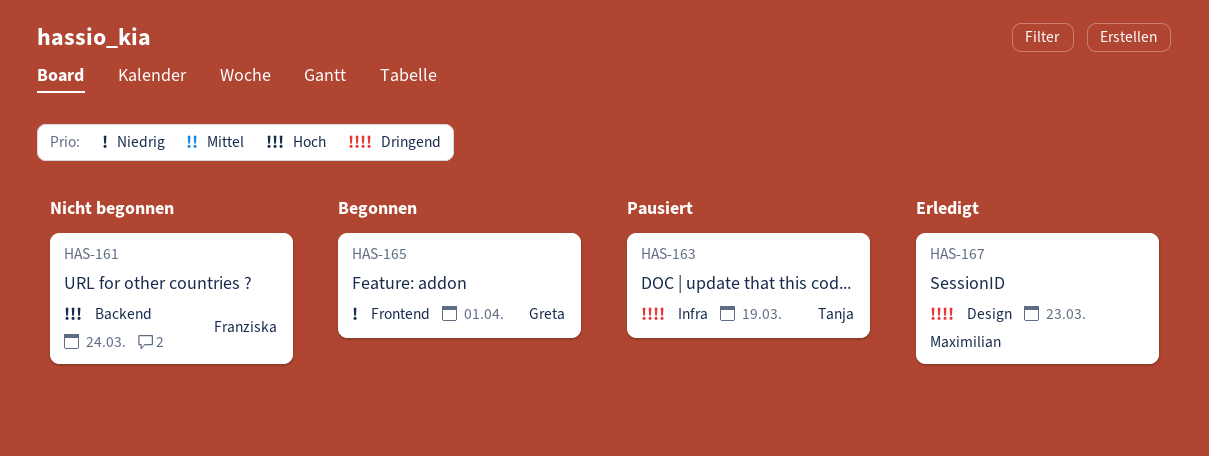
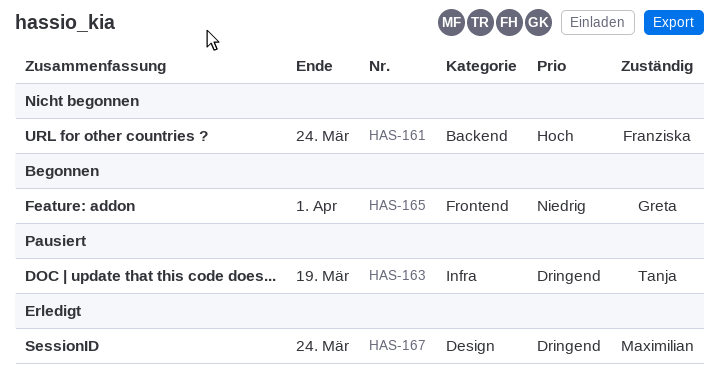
HAS-167, due: Mar 23 -> Mar 24

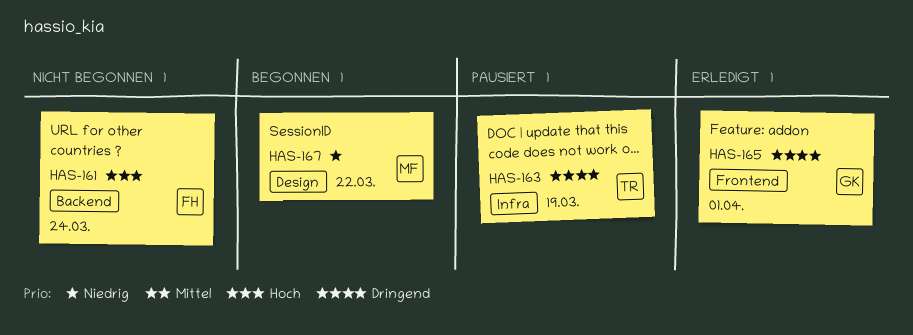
HAS-165, status: Begonnen -> Erledigt
HAS-165, priority: Niedrig -> Dringend
HAS-167, status: Erledigt -> Begonnen
HAS-167, priority: Dringend -> Niedrig
HAS-167, due: Mar 24 -> Mar 22

